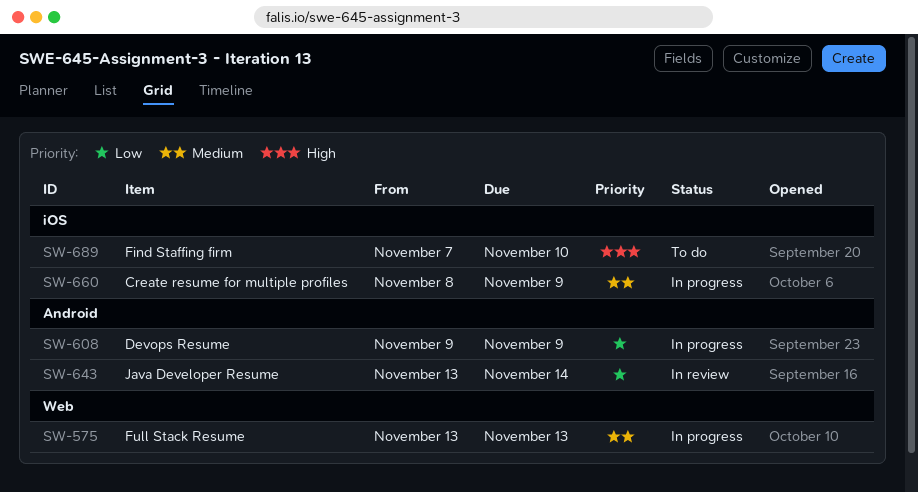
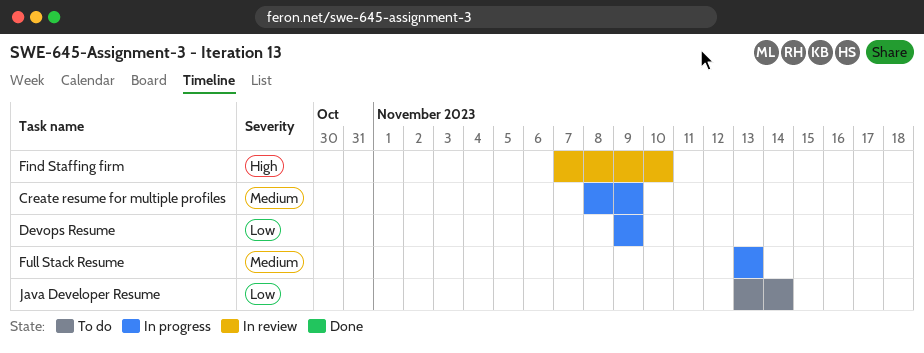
Find Staffing firm, status: To do -> In review
Java Developer Resume, status: In review -> To do

